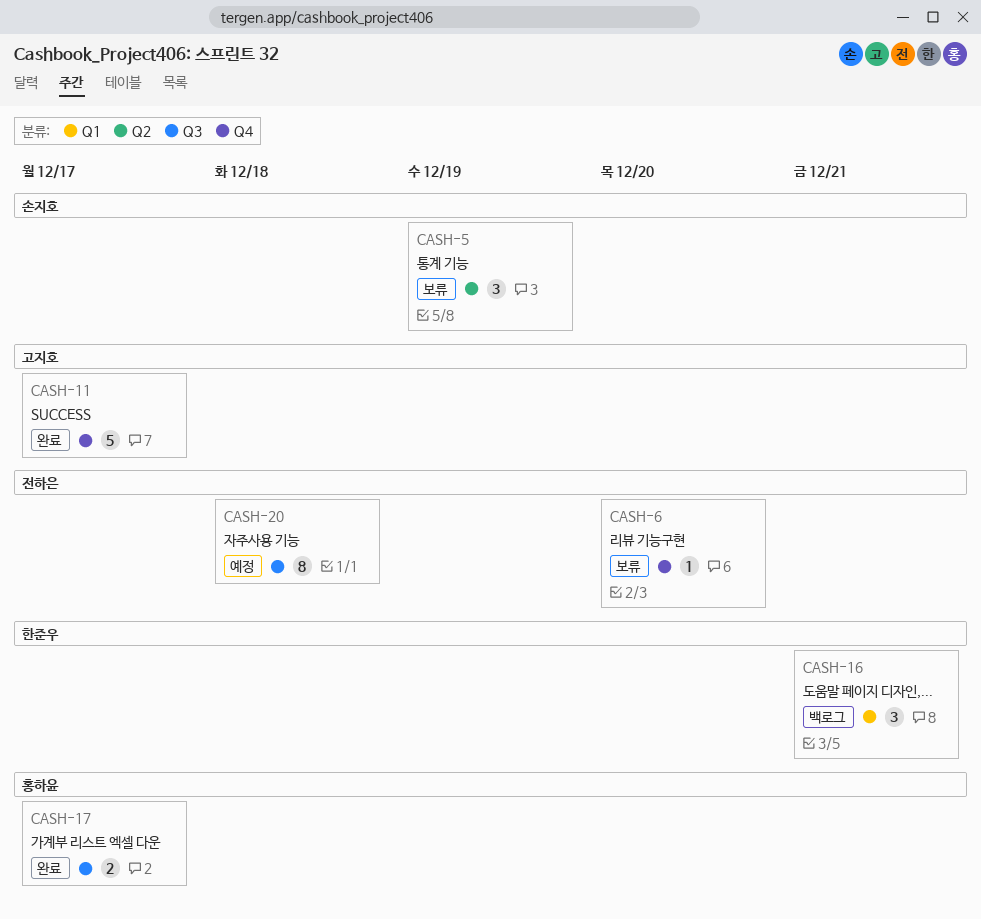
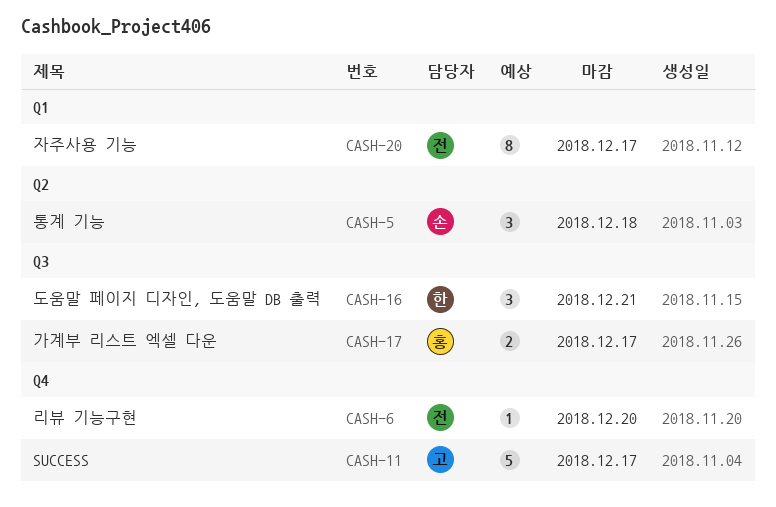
CASH-5, due: Dec 19 -> Dec 18
CASH-16, label: Q1 -> Q3
CASH-20, label: Q3 -> Q1
CASH-20, due: Dec 18 -> Dec 17

